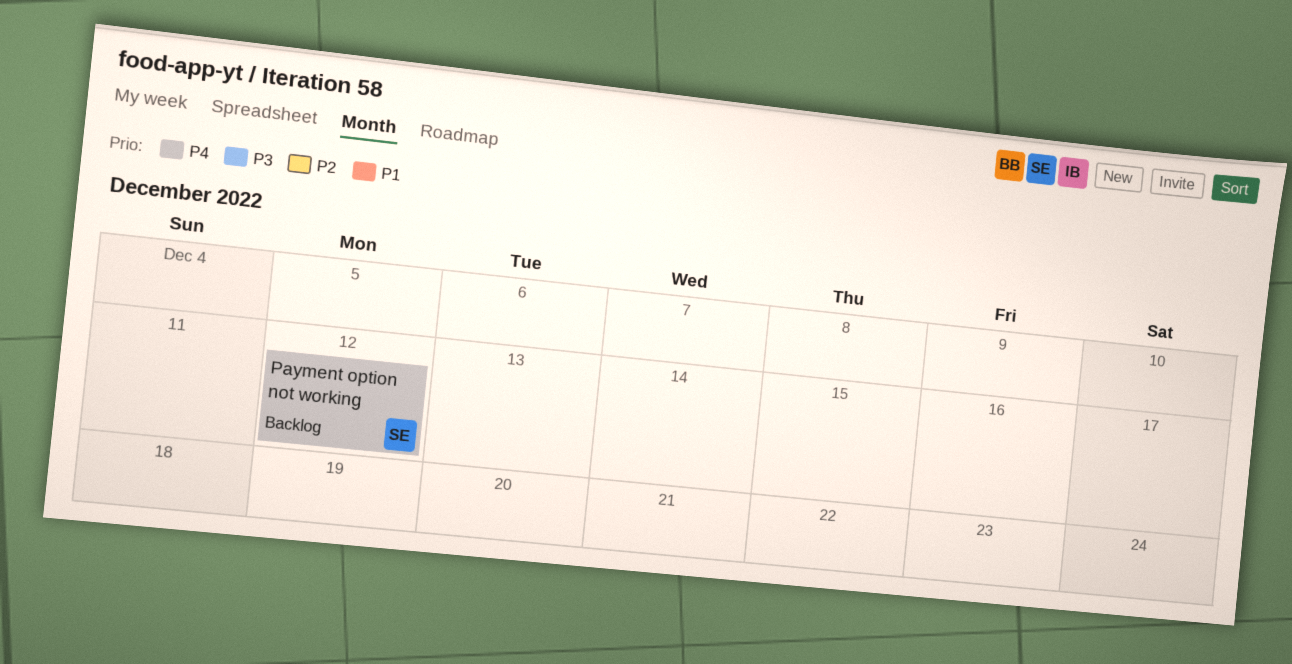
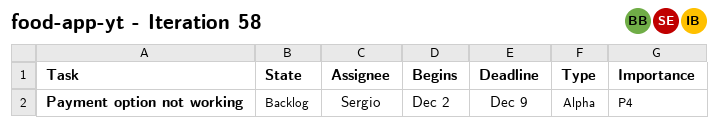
Payment option not working, due: Dec 12 -> Dec 9

